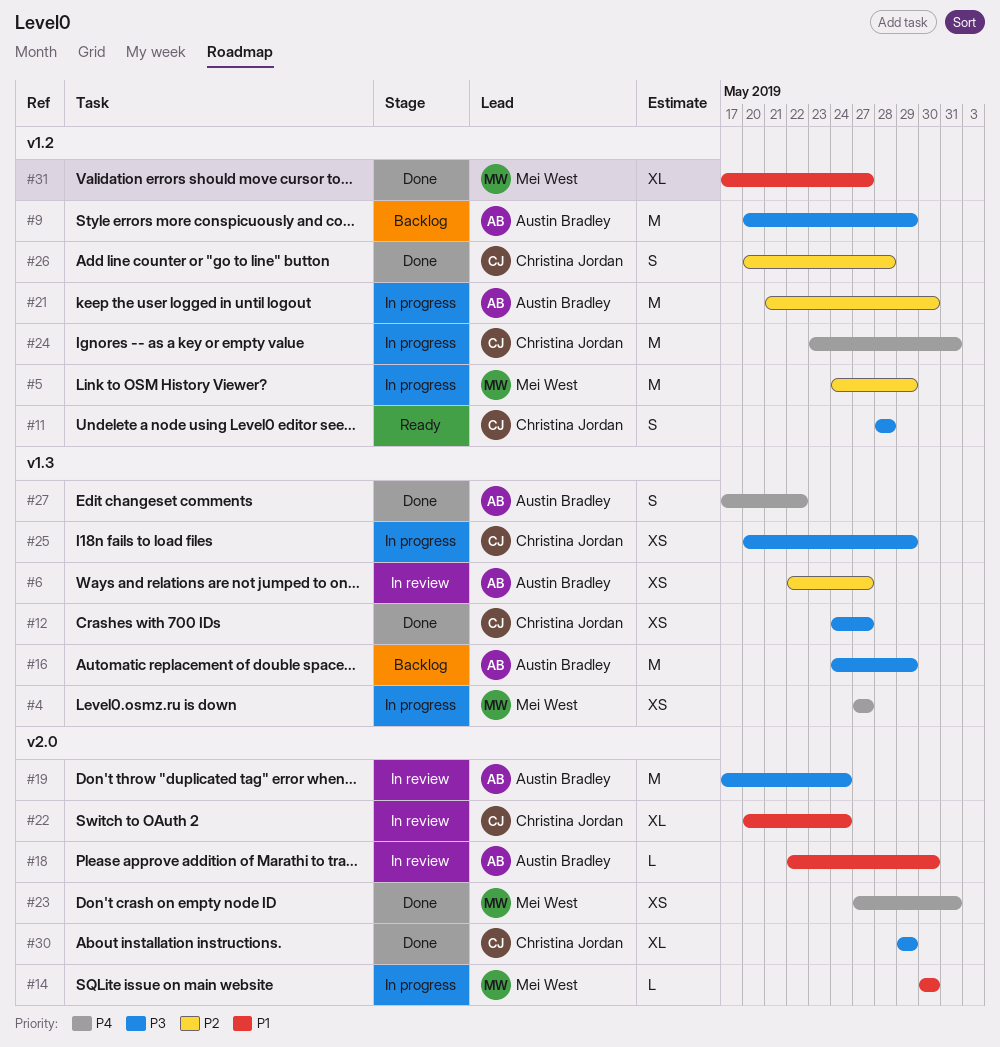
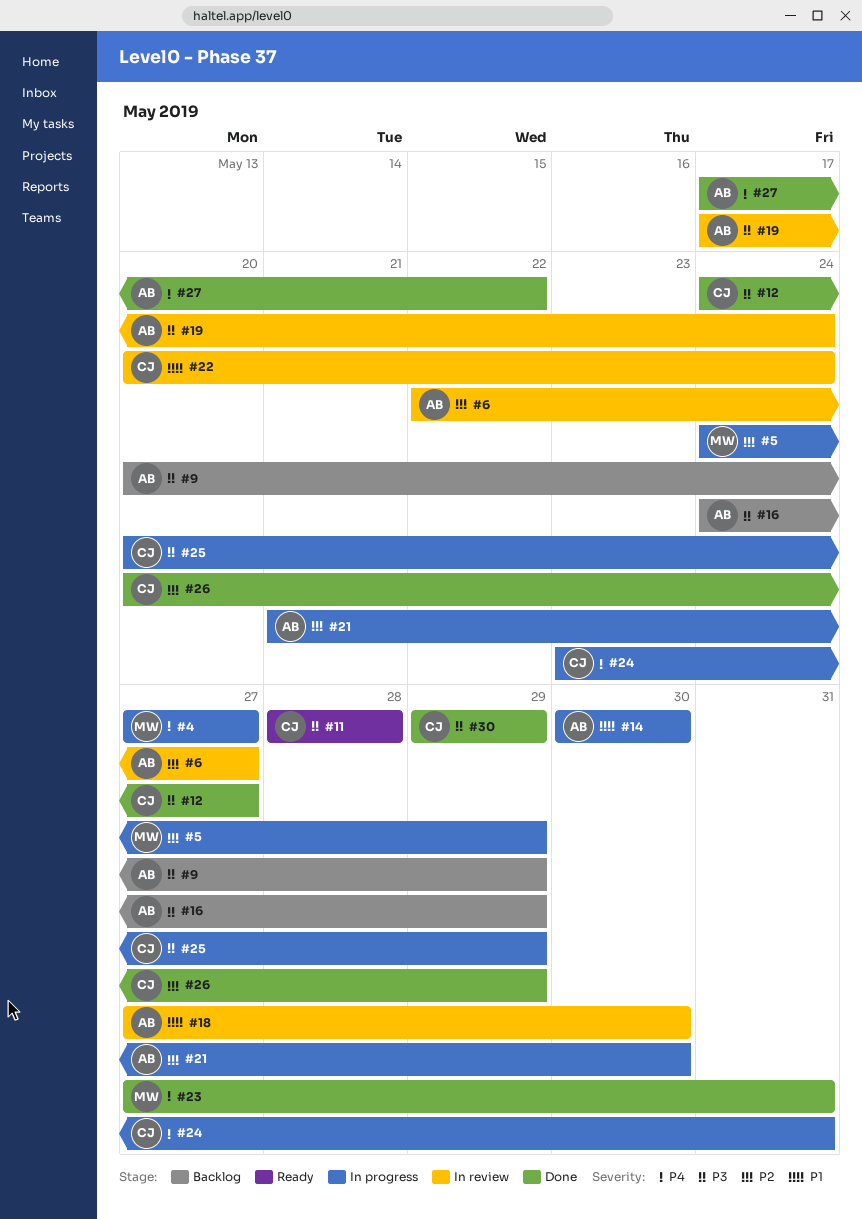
#14, owner: Mei West -> Austin Bradley
#18, start: May 22 -> May 27
#26, due: May 28 -> May 29
#31: present -> none

